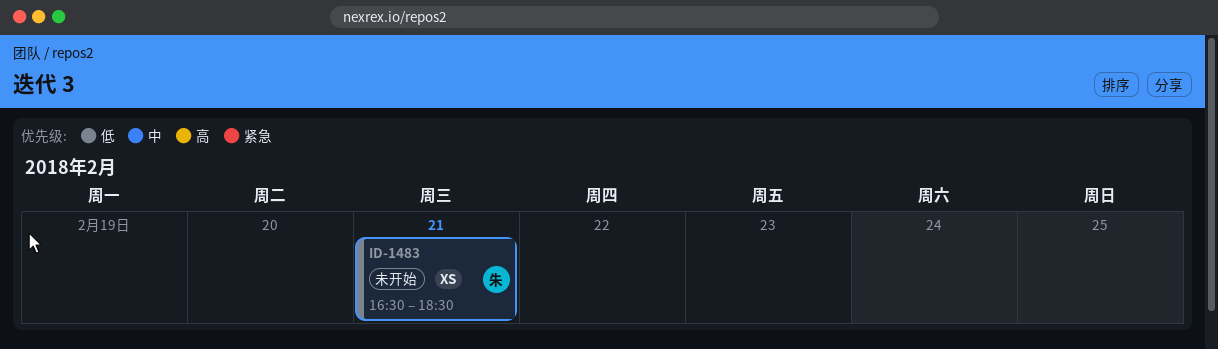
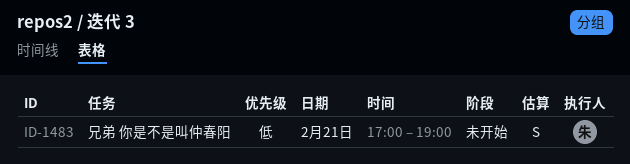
ID-1483, estimate: XS -> S
ID-1483, begins: 16:30 -> 17:00
ID-1483, ends: 18:30 -> 19:00

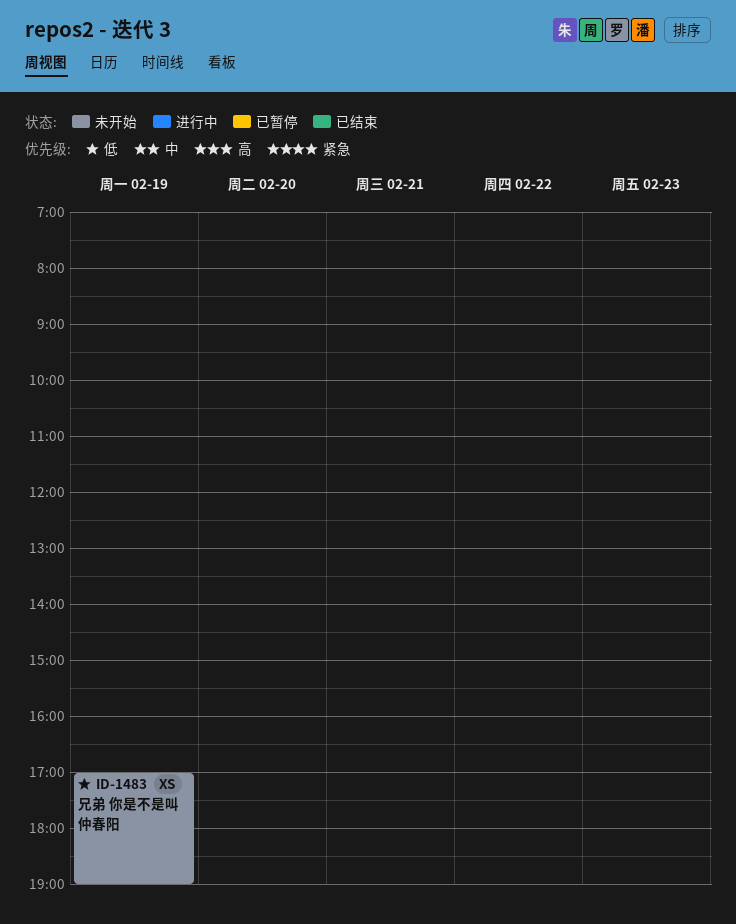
ID-1483, estimate: S -> XS
ID-1483, day: Feb 21 -> Feb 19

